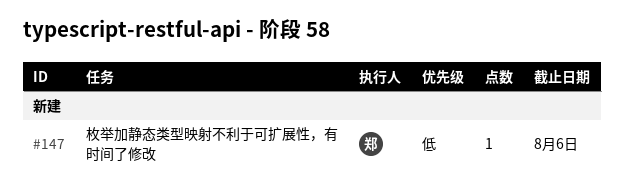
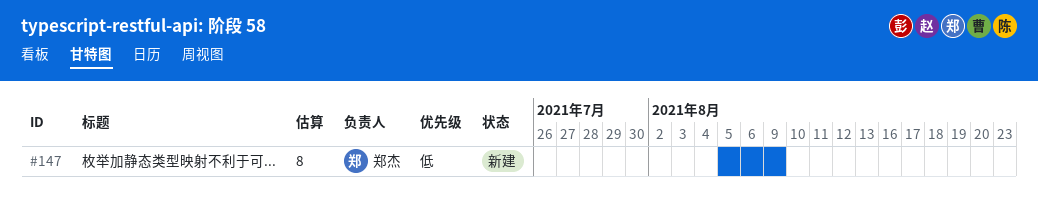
#147, estimate: 1 -> 8
#147, due: Aug 6 -> Aug 9

